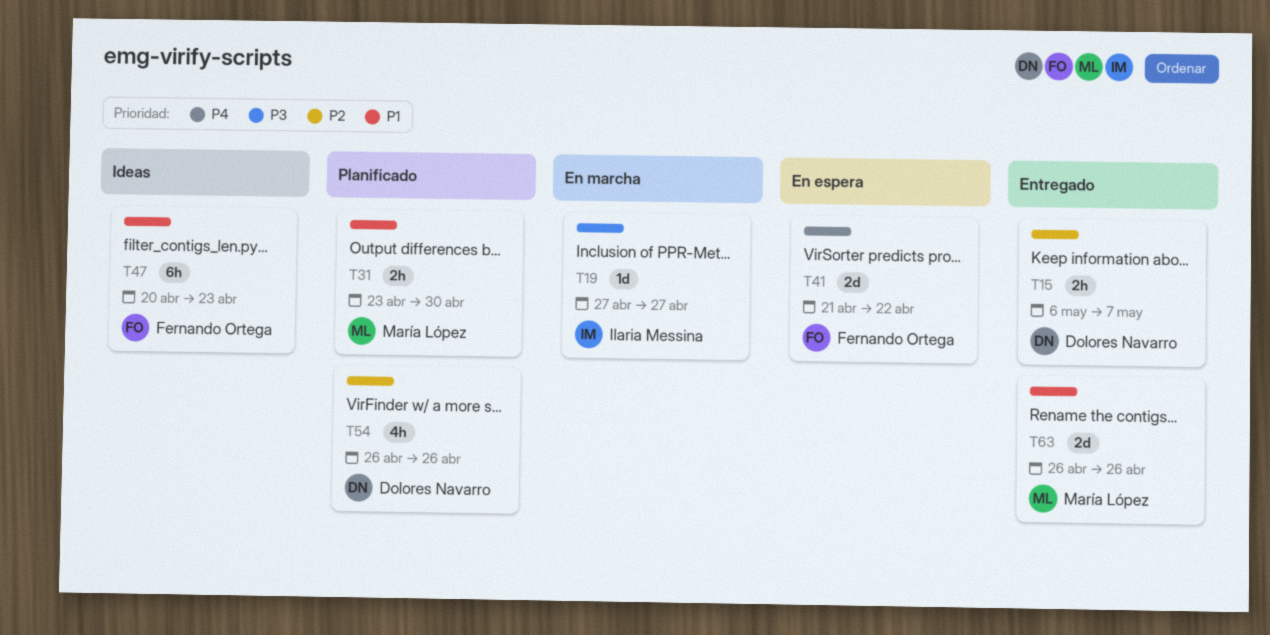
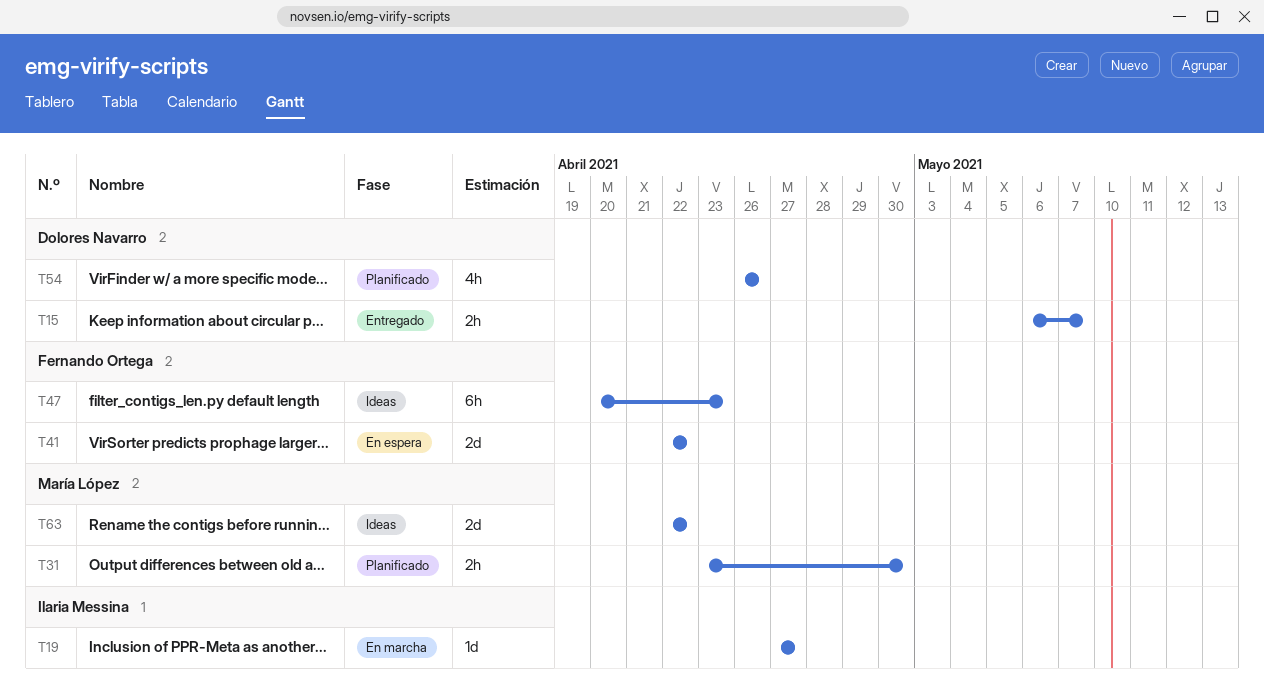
T41, start: Apr 21 -> Apr 22
T63, status: Entregado -> Ideas
T63, start: Apr 26 -> Apr 22
T63, due: Apr 26 -> Apr 22

